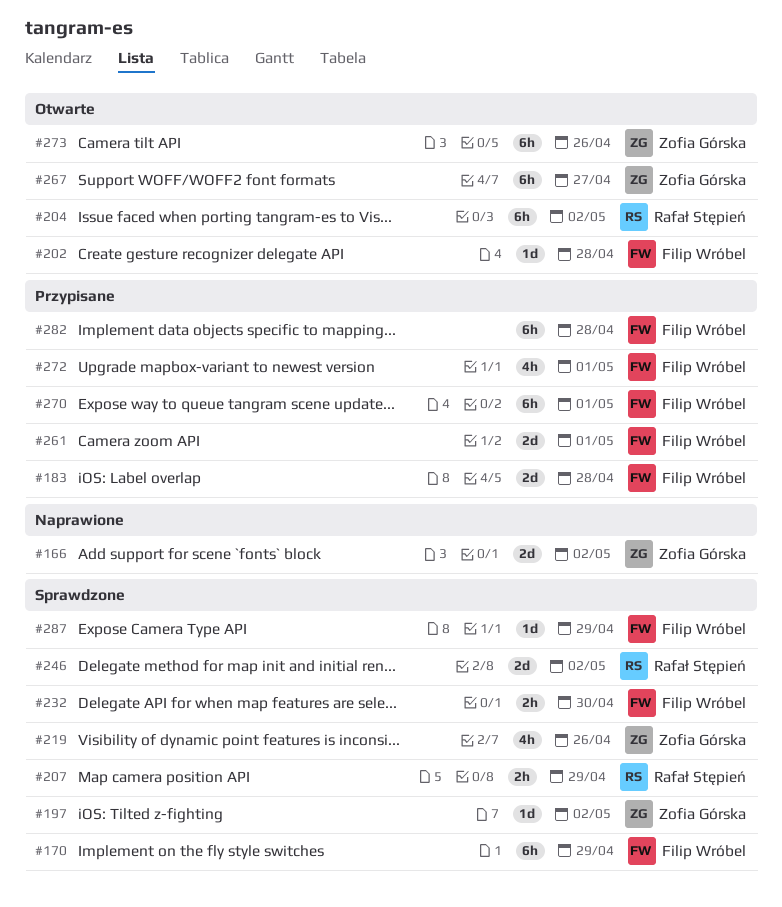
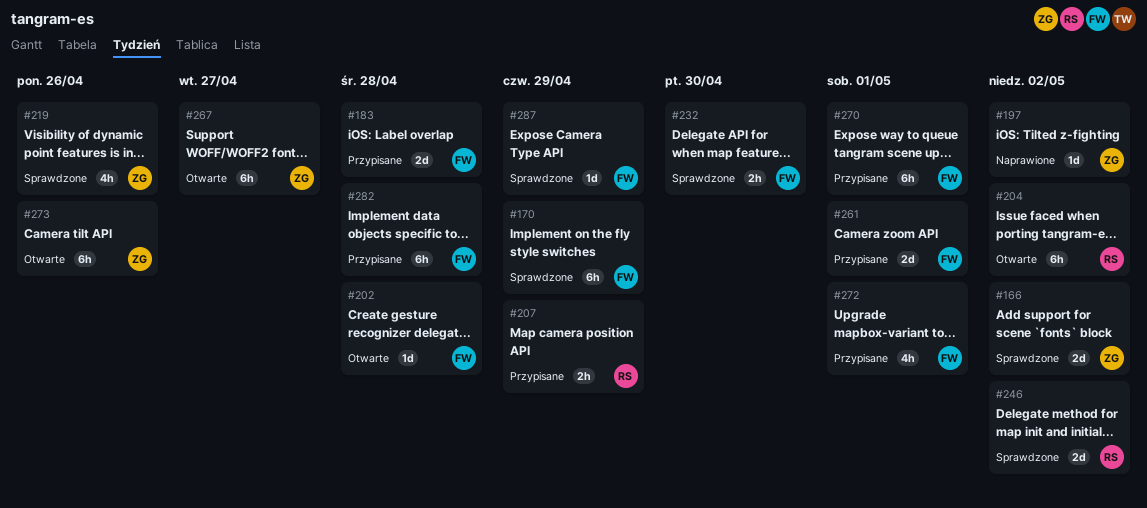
#166, status: Naprawione -> Sprawdzone
#197, status: Sprawdzone -> Naprawione
#207, status: Sprawdzone -> Przypisane

